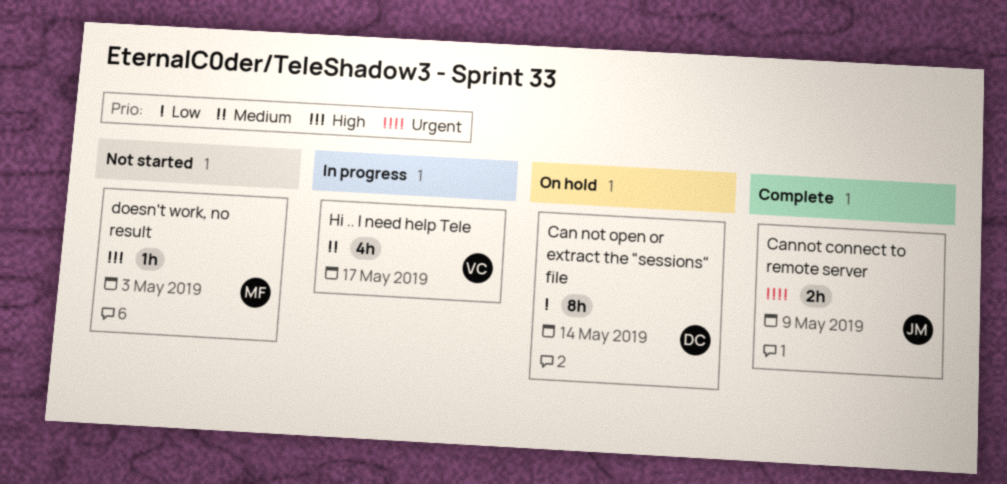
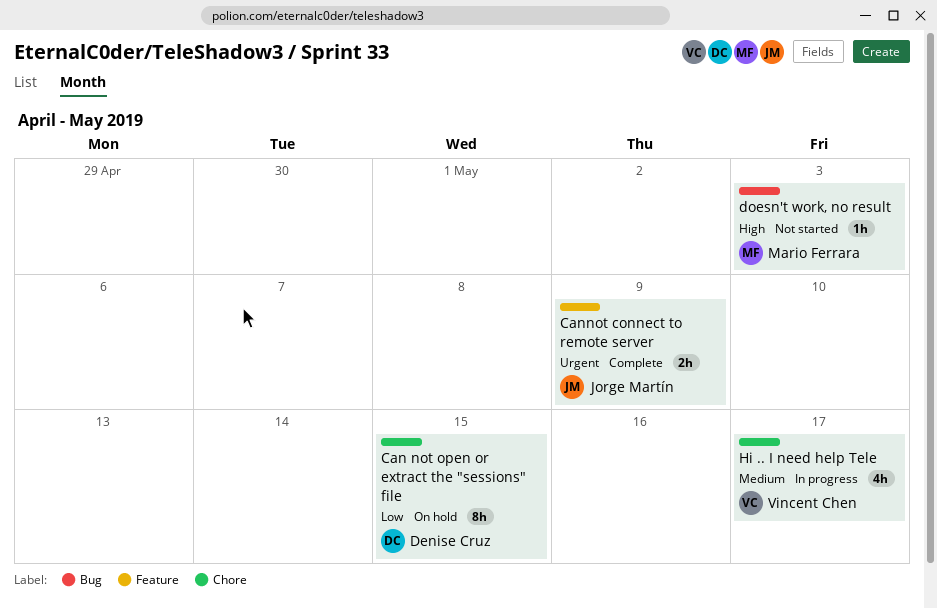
Can not open or extract the "sessions" file, due: May 14 -> May 15

